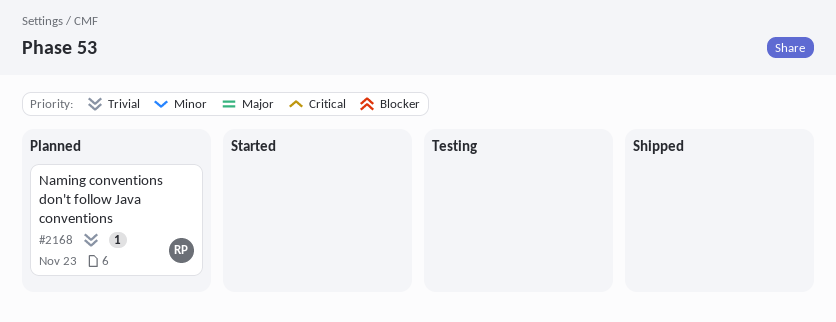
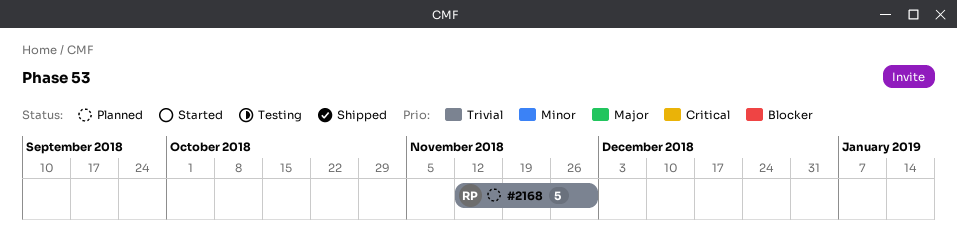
#2168, estimate: 1 -> 5
#2168, due: Nov 23 -> Nov 30

